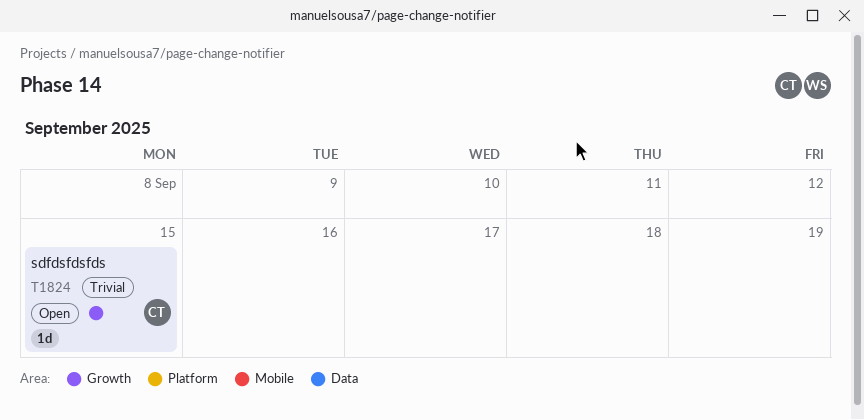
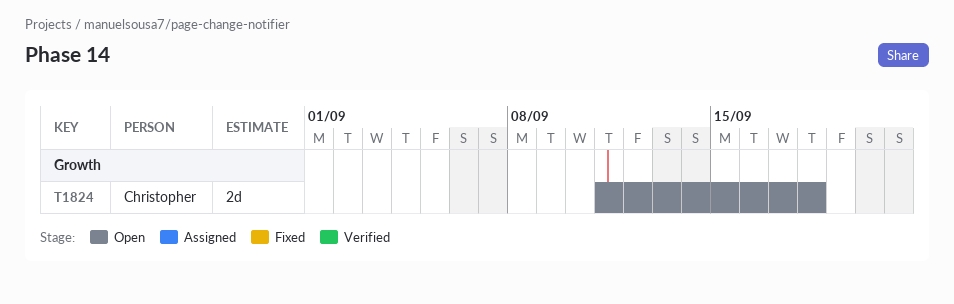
T1824, estimate: 1d -> 2d
T1824, due: Sep 15 -> Sep 18

